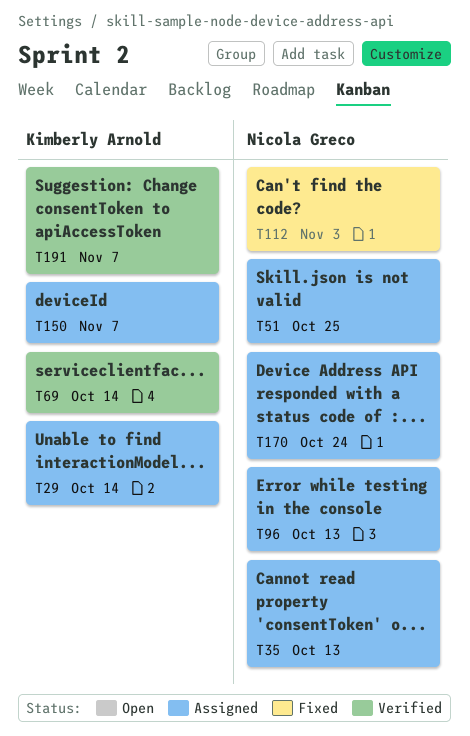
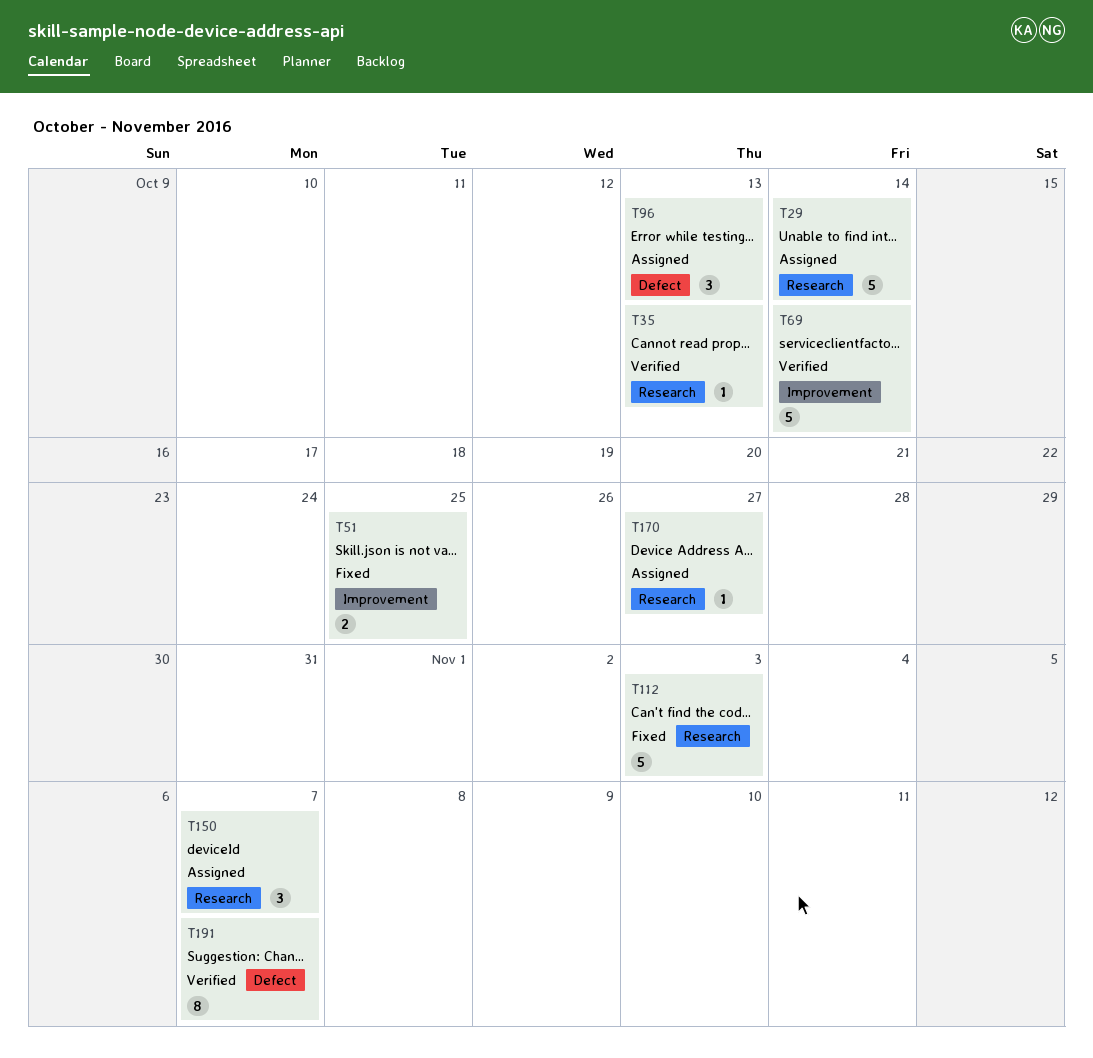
T35, status: Assigned -> Verified
T51, status: Assigned -> Fixed
T170, due: Oct 24 -> Oct 27

